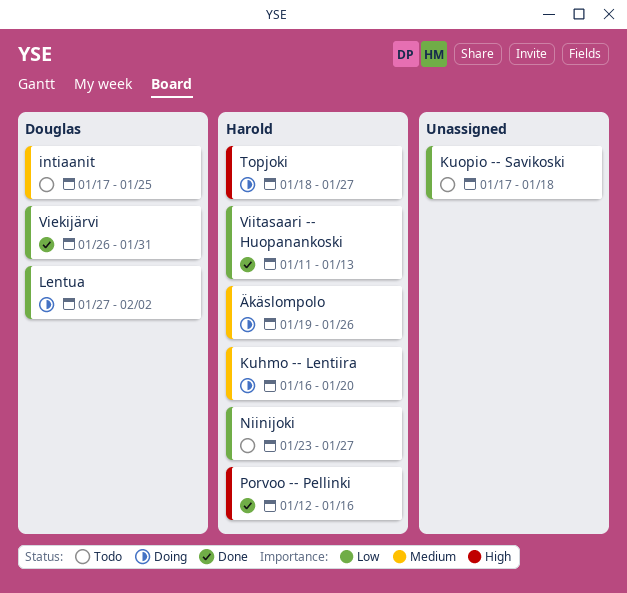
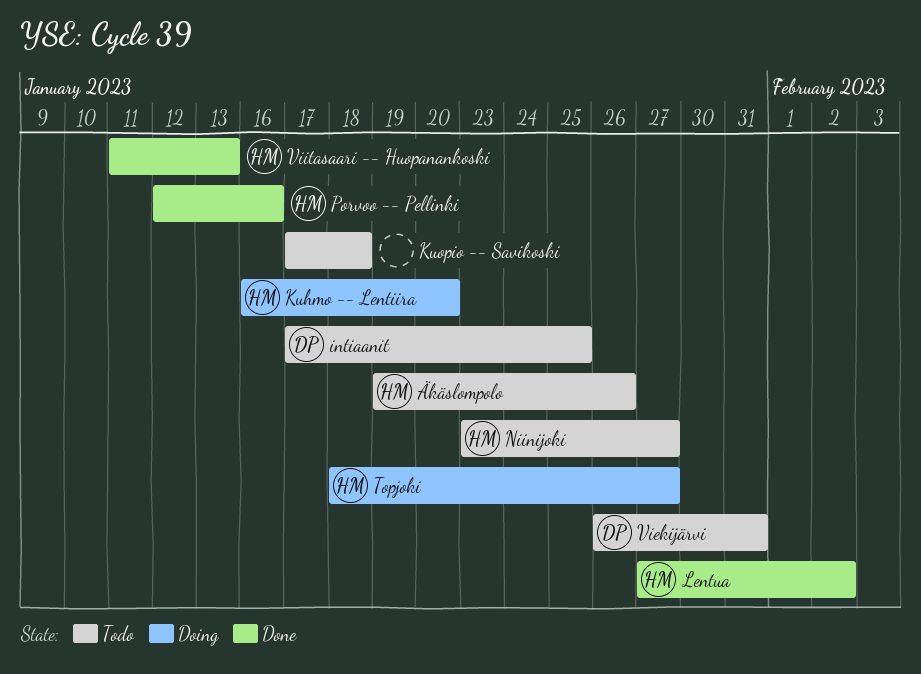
Lentua, status: Doing -> Done
Lentua, owner: Douglas -> Harold
Viekijärvi, status: Done -> Todo
Äkäslompolo, status: Doing -> Todo

